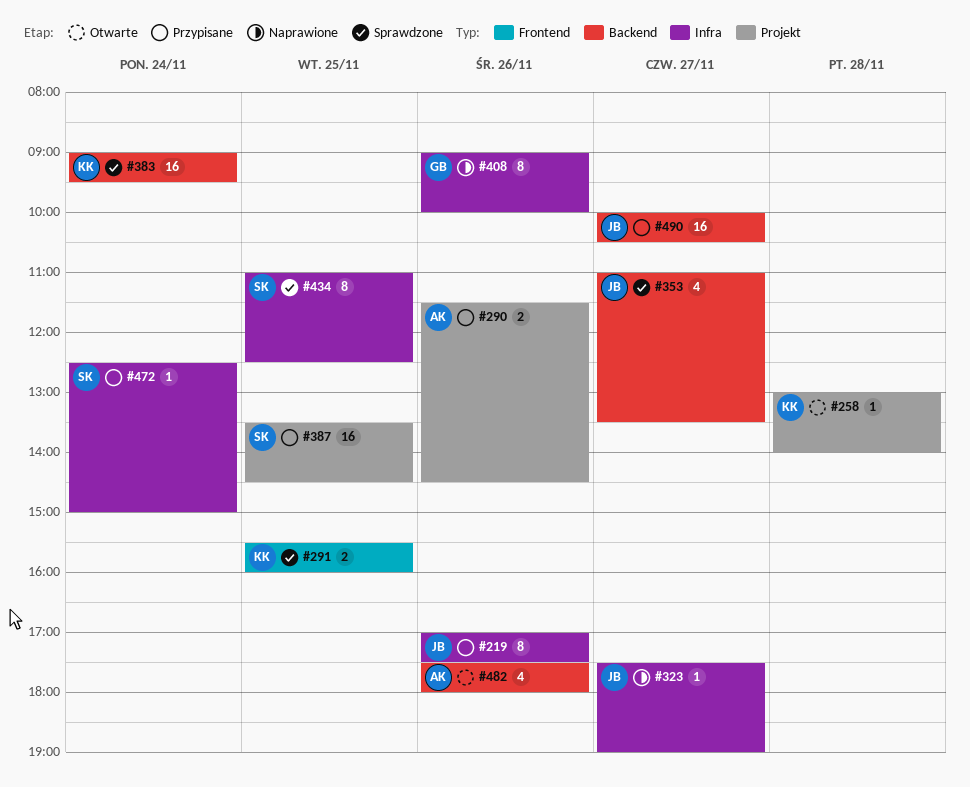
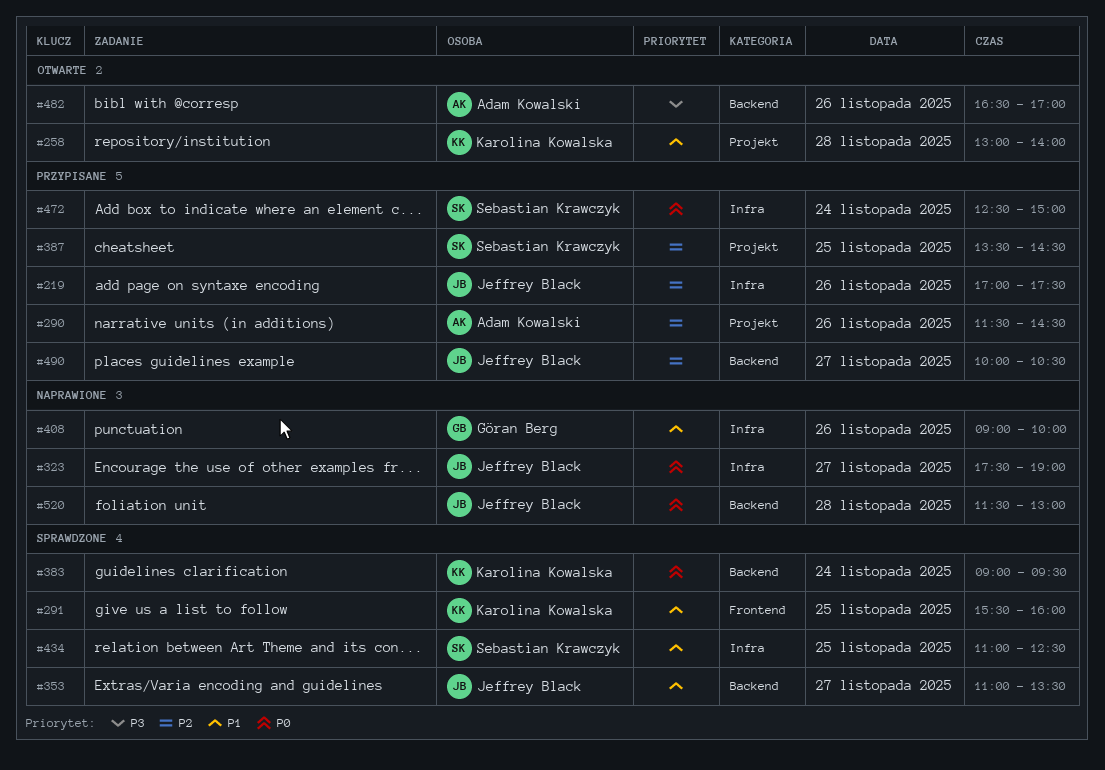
#482, begins: 17:30 -> 16:30
#482, ends: 18:00 -> 17:00
#520: none -> present

